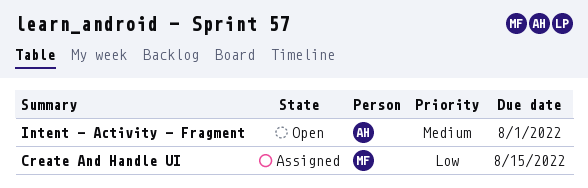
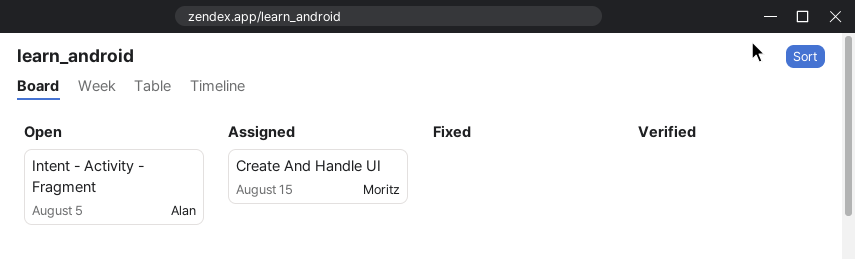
Intent - Activity - Fragment, due: Aug 1 -> Aug 5

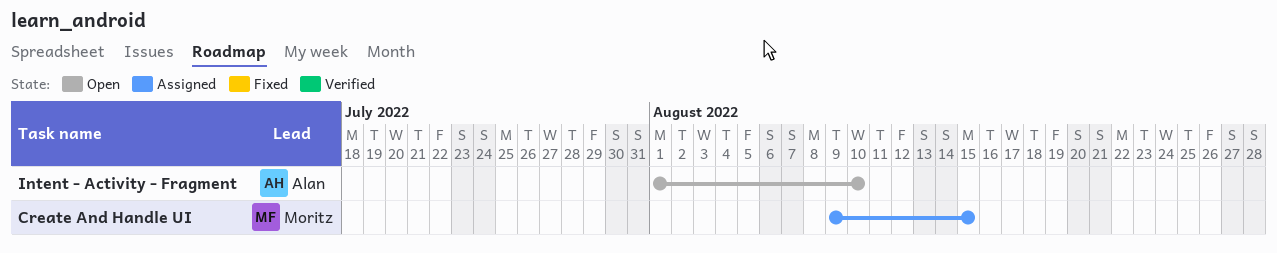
Intent - Activity - Fragment, due: Aug 5 -> Aug 10

